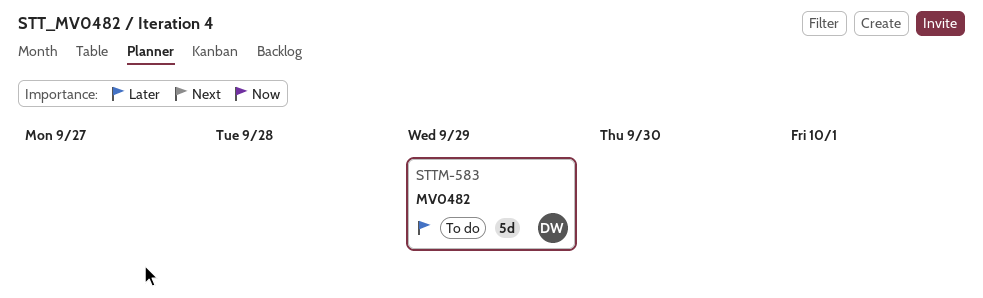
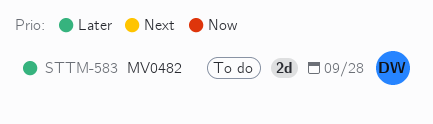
STTM-583, estimate: 5d -> 2d
STTM-583, due: Sep 29 -> Sep 28

